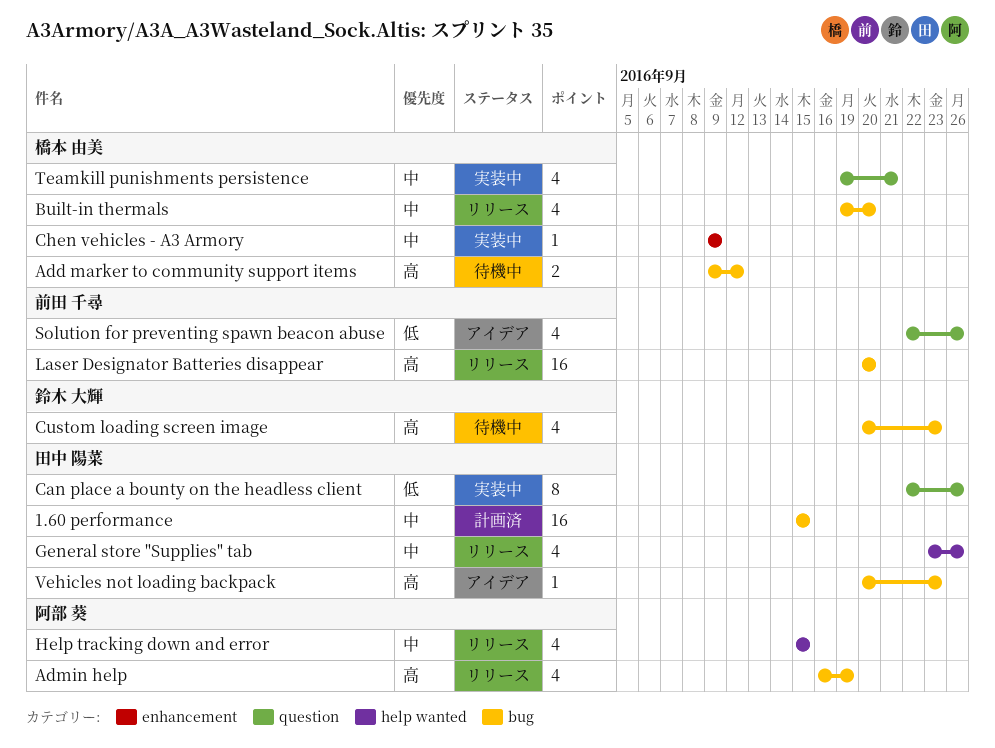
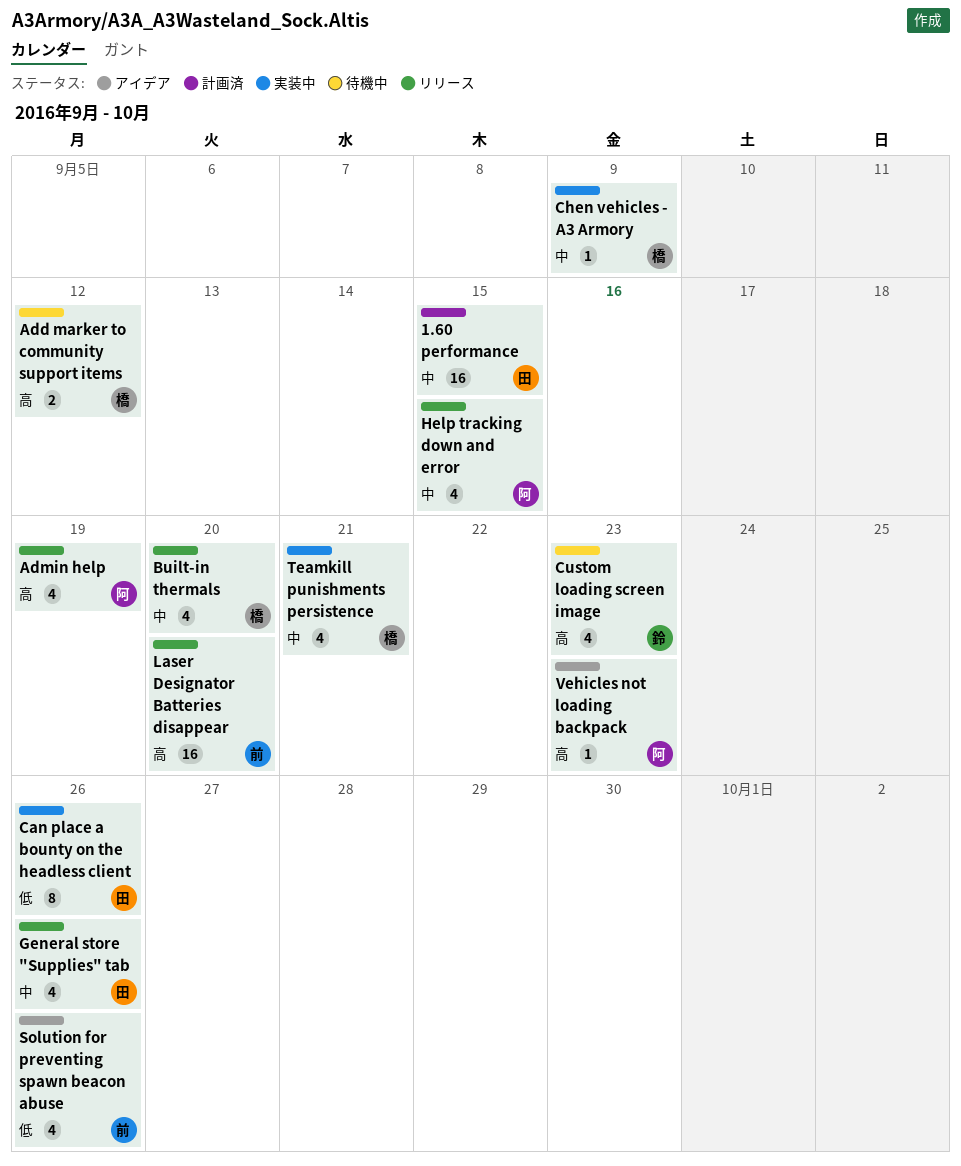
Vehicles not loading backpack, owner: 田中 陽菜 -> 阿部 葵

